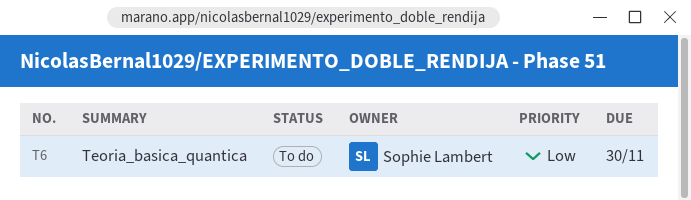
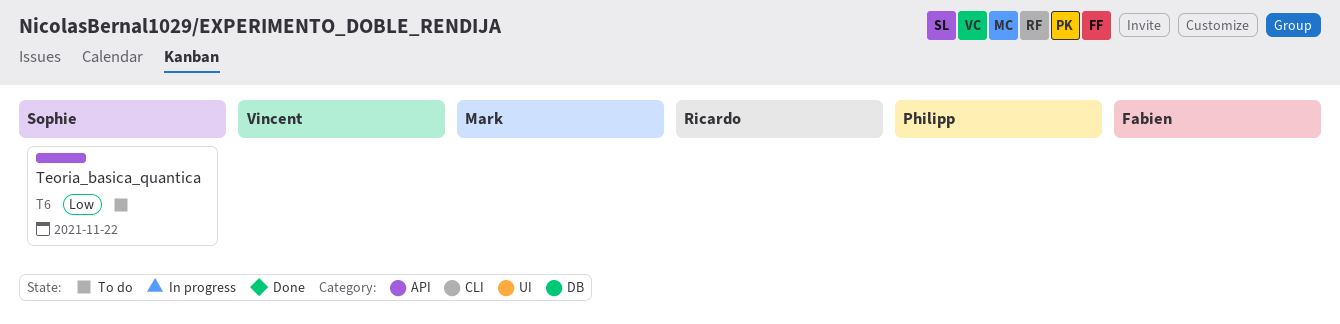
T6, due: Nov 30 -> Nov 22

